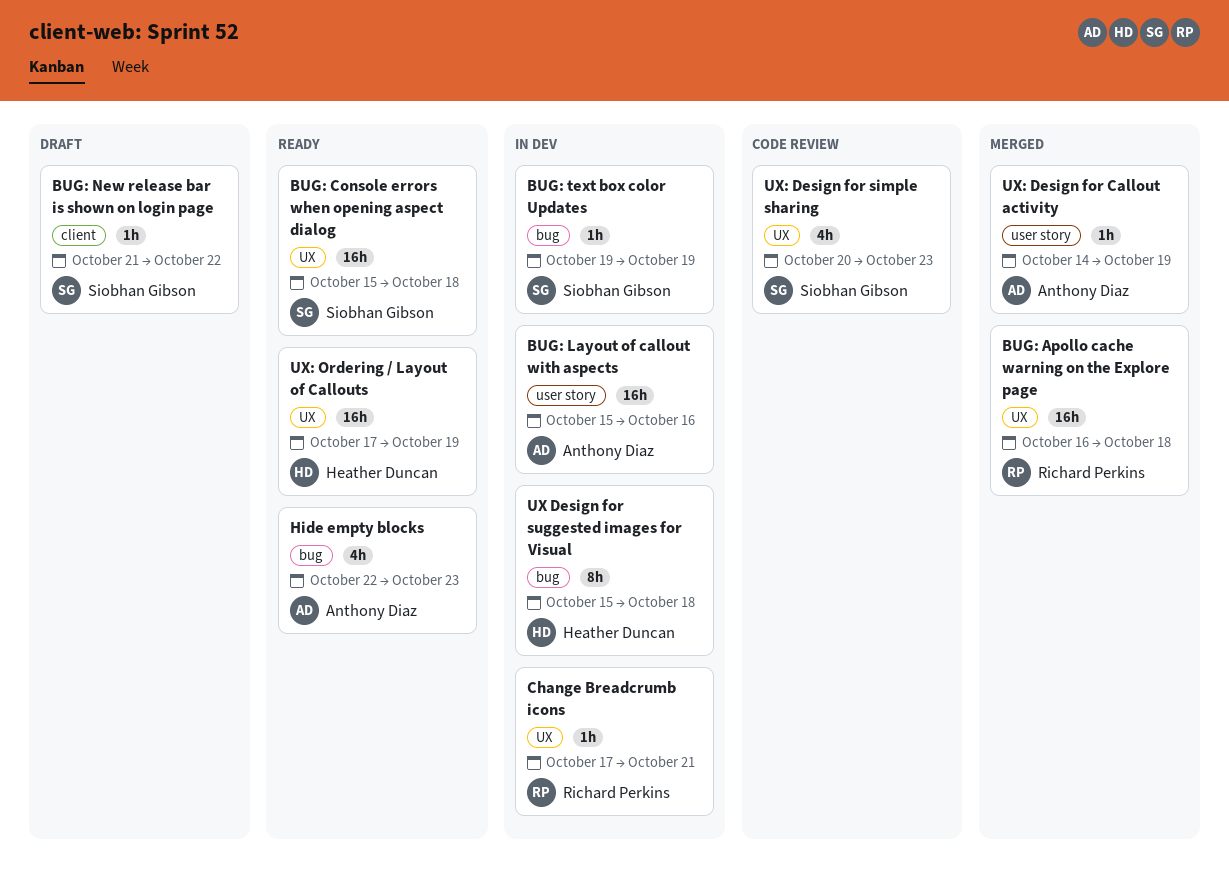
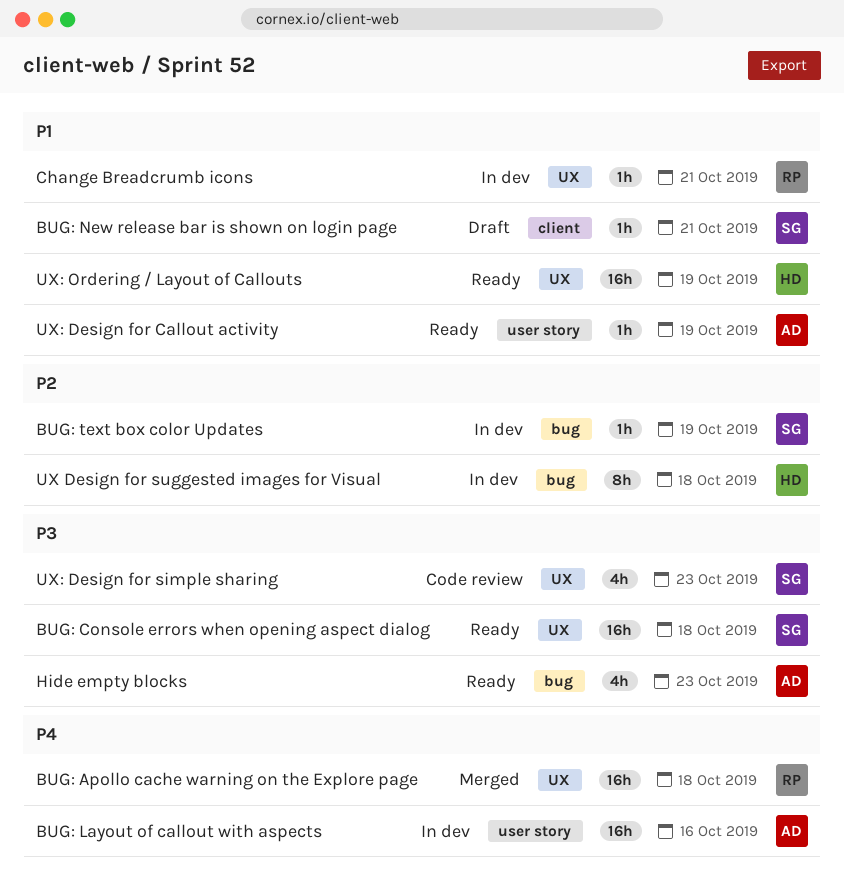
BUG: New release bar is shown on login page, due: Oct 22 -> Oct 21
UX: Design for Callout activity, status: Merged -> Ready

